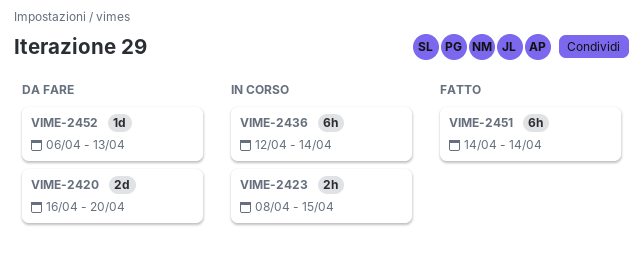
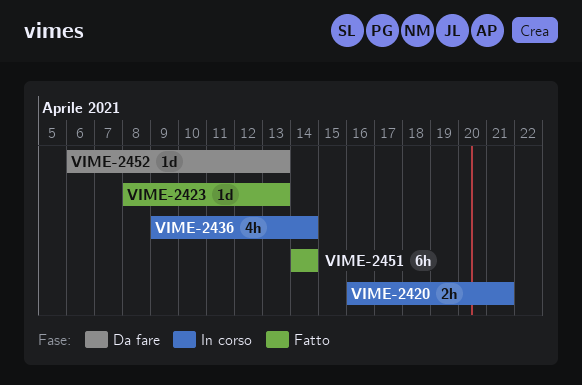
VIME-2420, status: Da fare -> In corso
VIME-2420, estimate: 2d -> 2h
VIME-2420, due: Apr 20 -> Apr 21
VIME-2423, status: In corso -> Fatto
VIME-2423, estimate: 2h -> 1d
VIME-2423, due: Apr 15 -> Apr 13
VIME-2436, estimate: 6h -> 4h
VIME-2436, start: Apr 12 -> Apr 9

